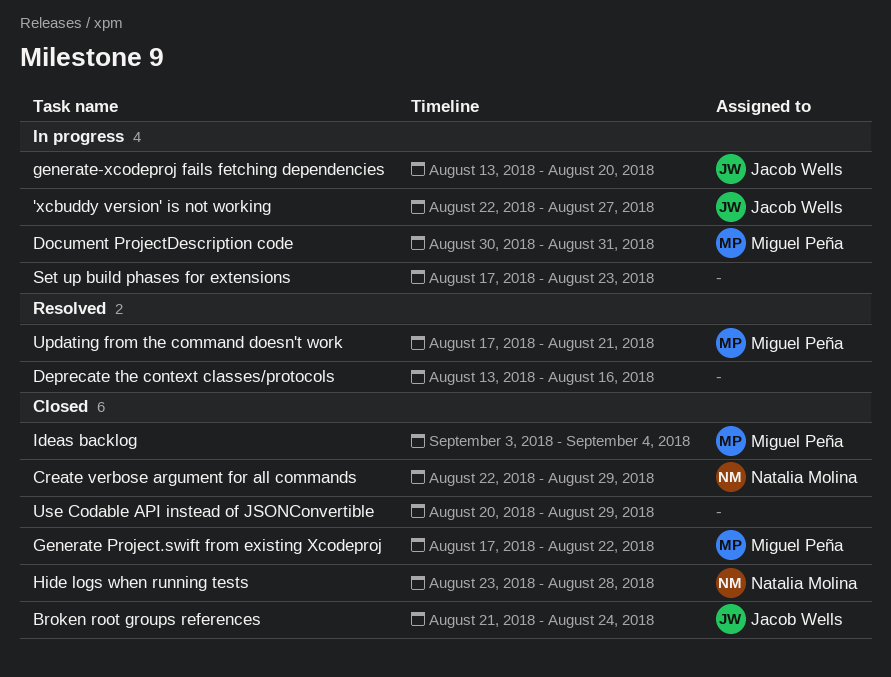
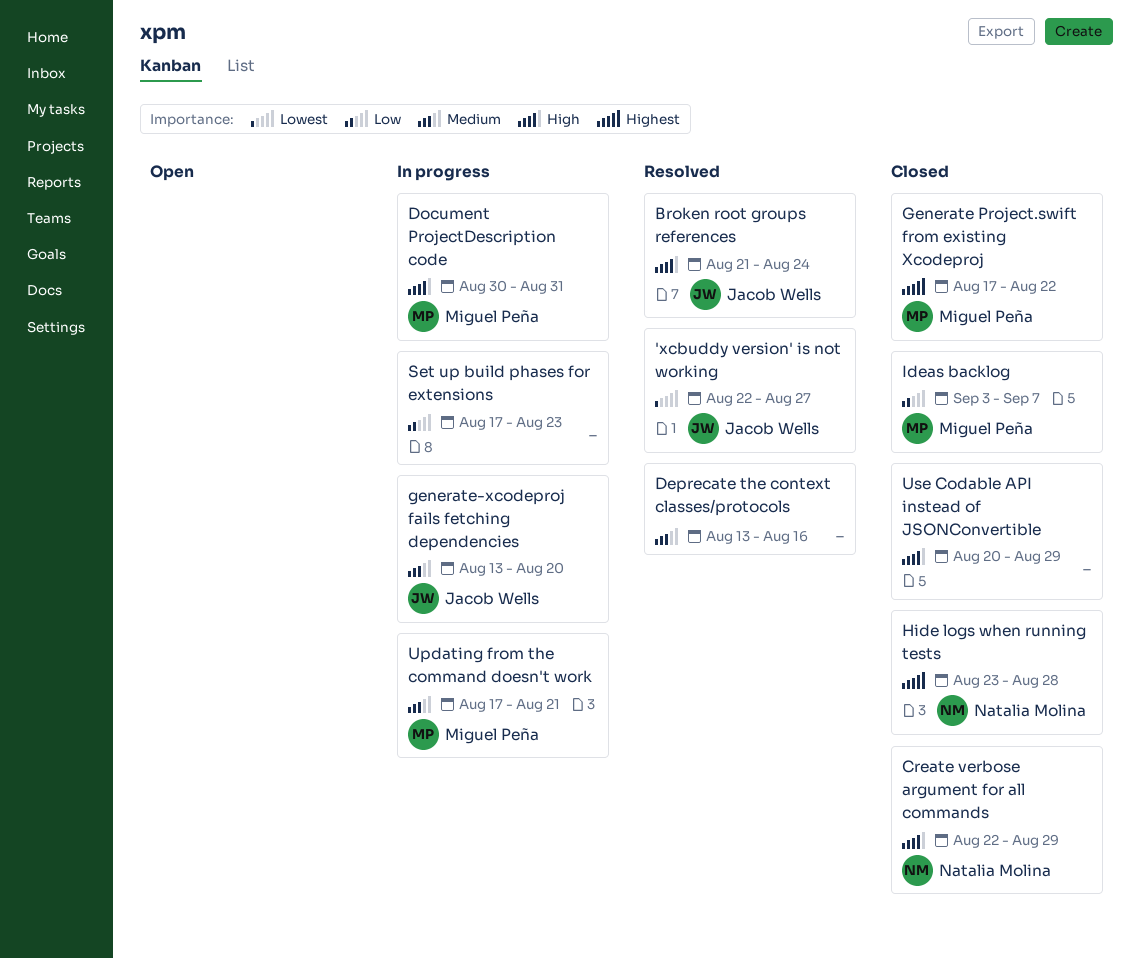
'xcbuddy version' is not working, status: In progress -> Resolved
Broken root groups references, status: Closed -> Resolved
Ideas backlog, due: Sep 4 -> Sep 7
Updating from the command doesn't work, status: Resolved -> In progress

